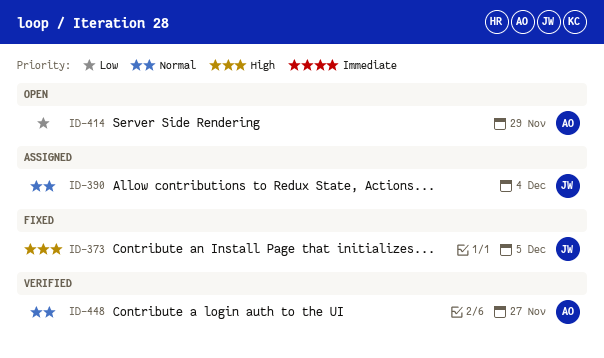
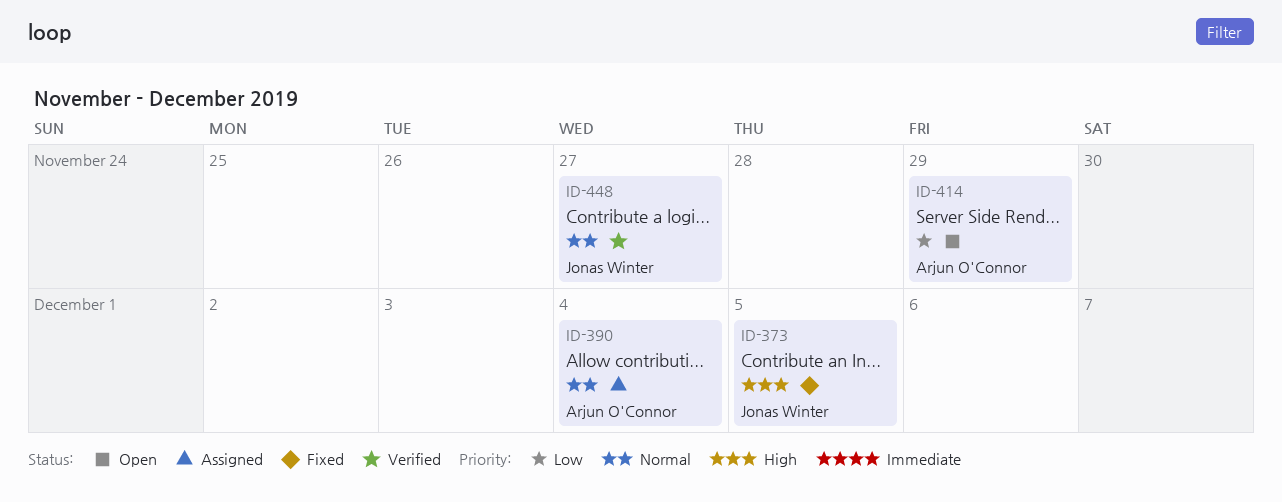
ID-390, owner: Jonas Winter -> Arjun O'Connor
ID-448, owner: Arjun O'Connor -> Jonas Winter

